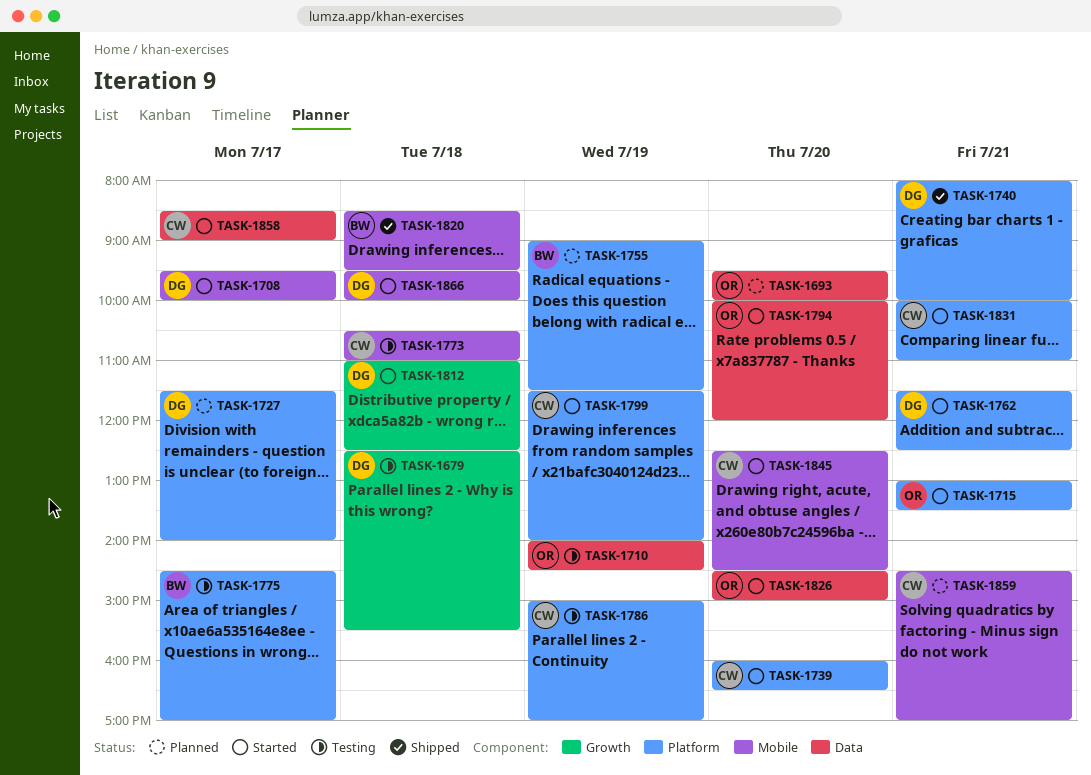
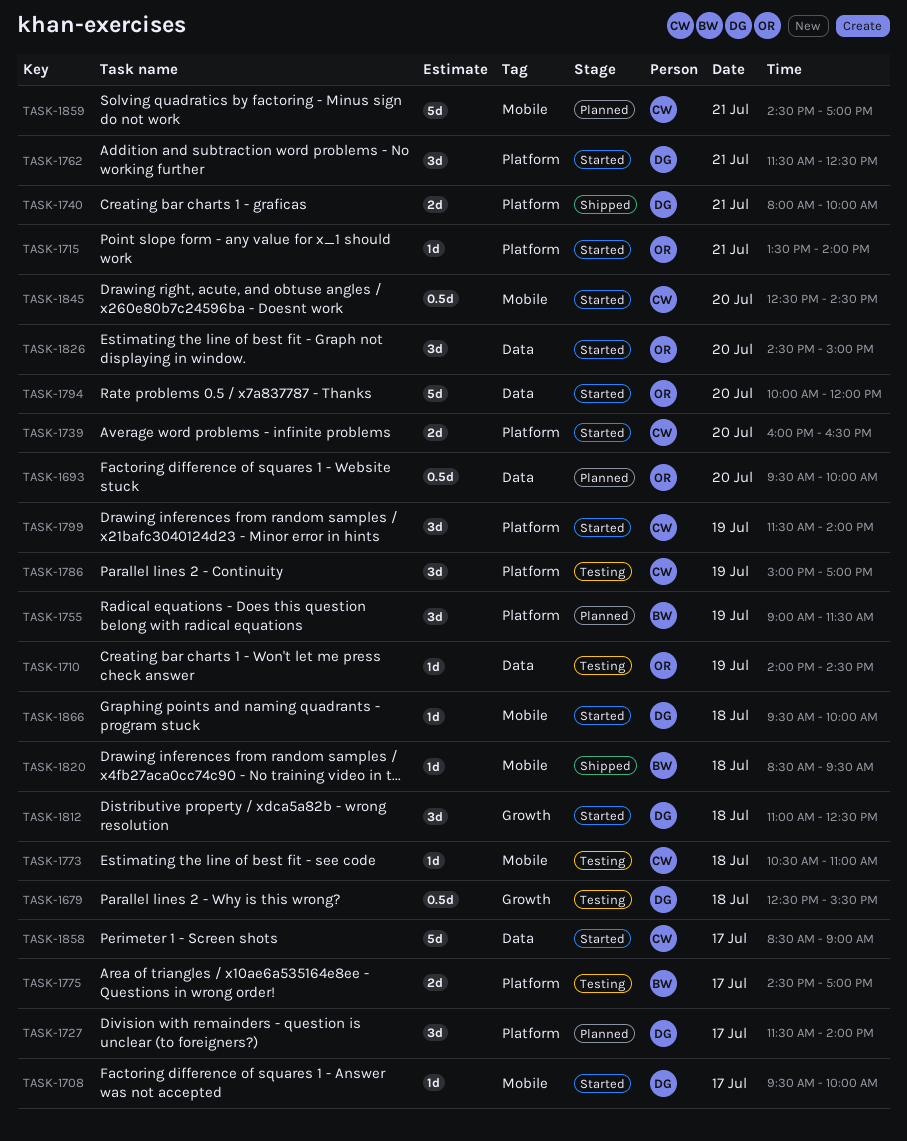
TASK-1715, begins: 13:00 -> 13:30
TASK-1715, ends: 13:30 -> 14:00
TASK-1831: present -> none

